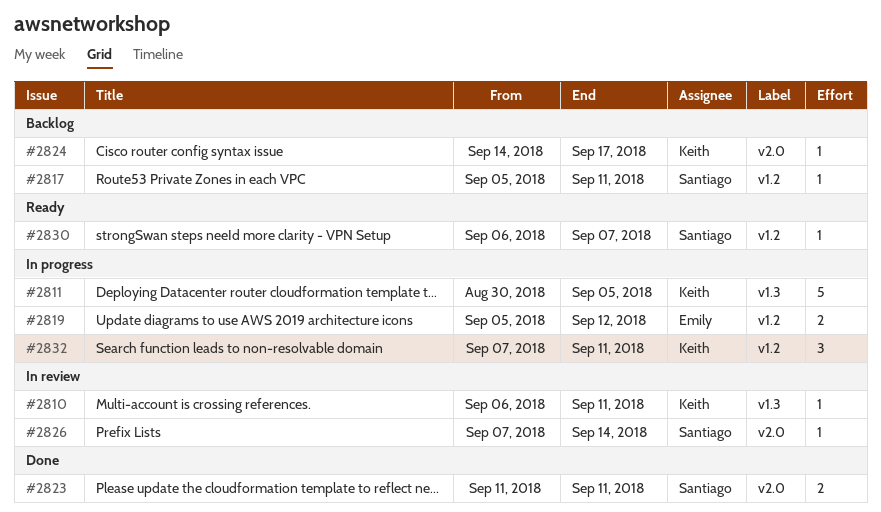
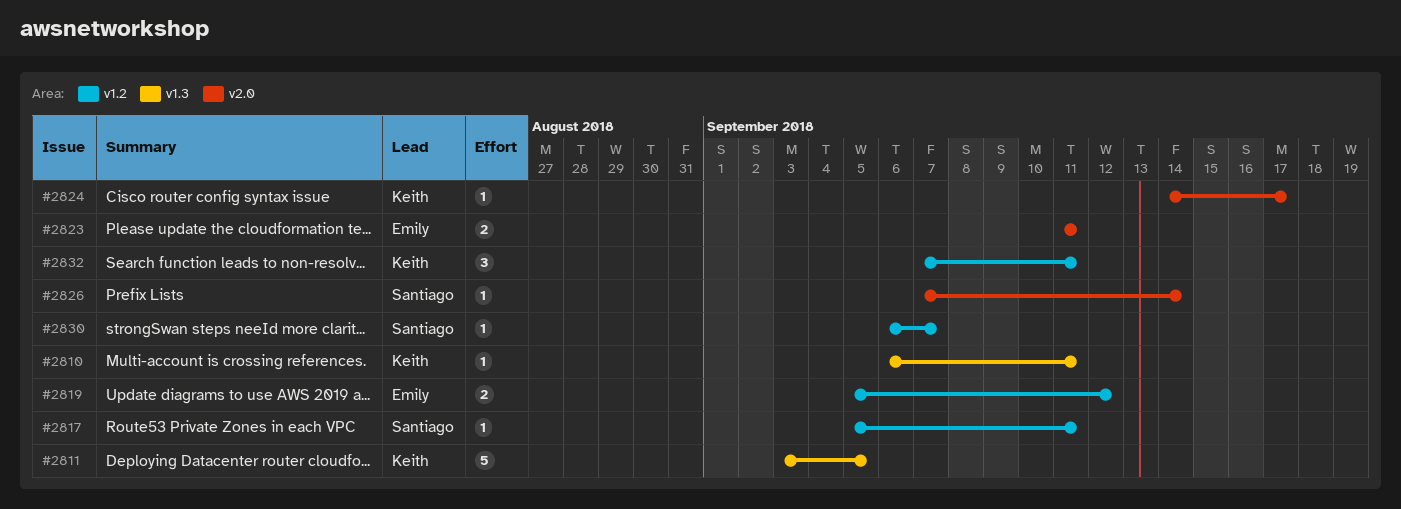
#2811, start: Aug 30 -> Sep 3
#2823, owner: Santiago -> Emily

